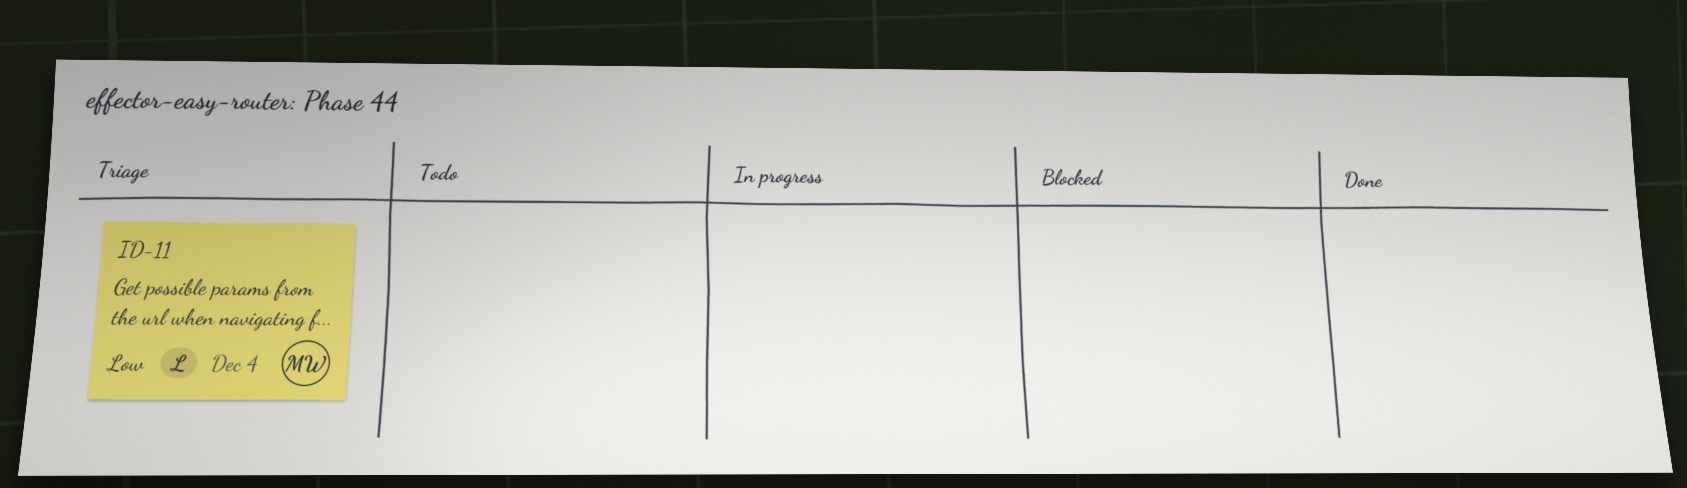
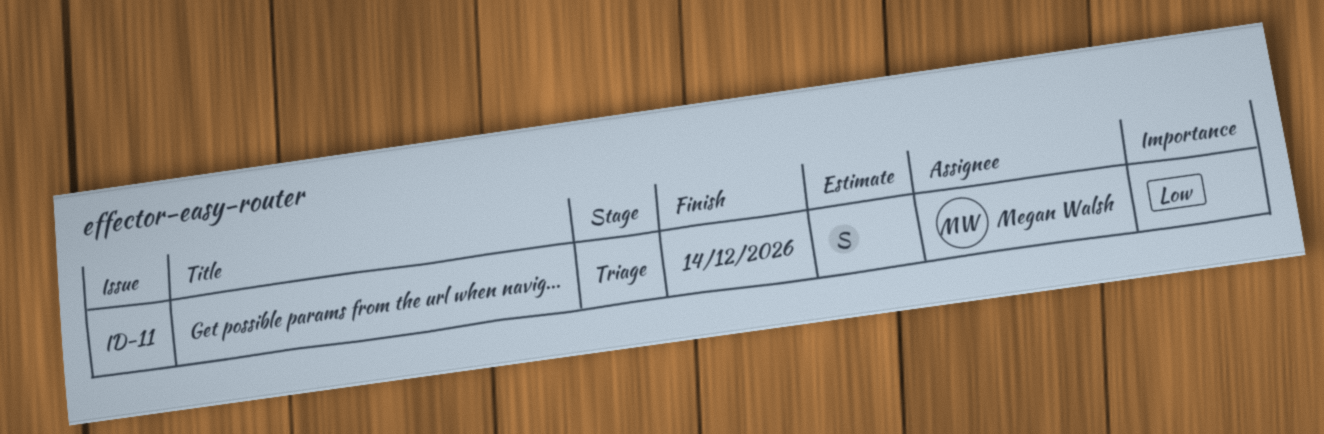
ID-11, estimate: L -> S
ID-11, due: Dec 4 -> Dec 14

